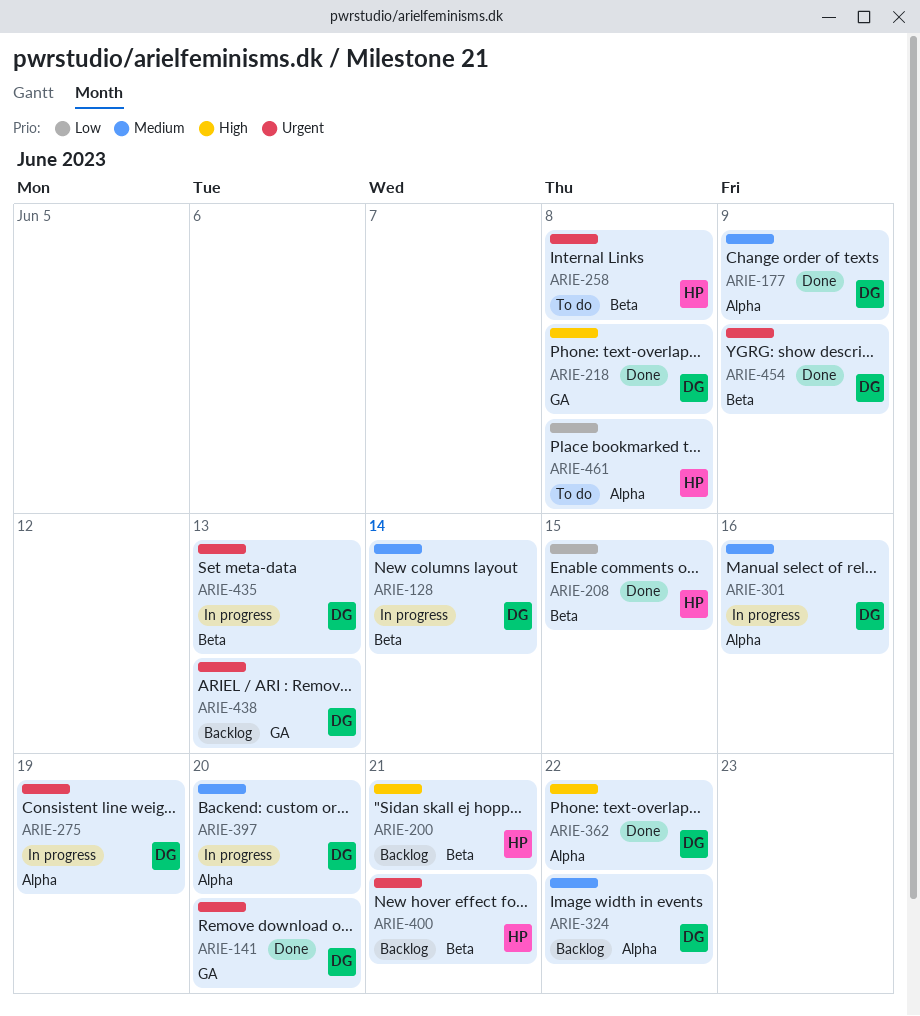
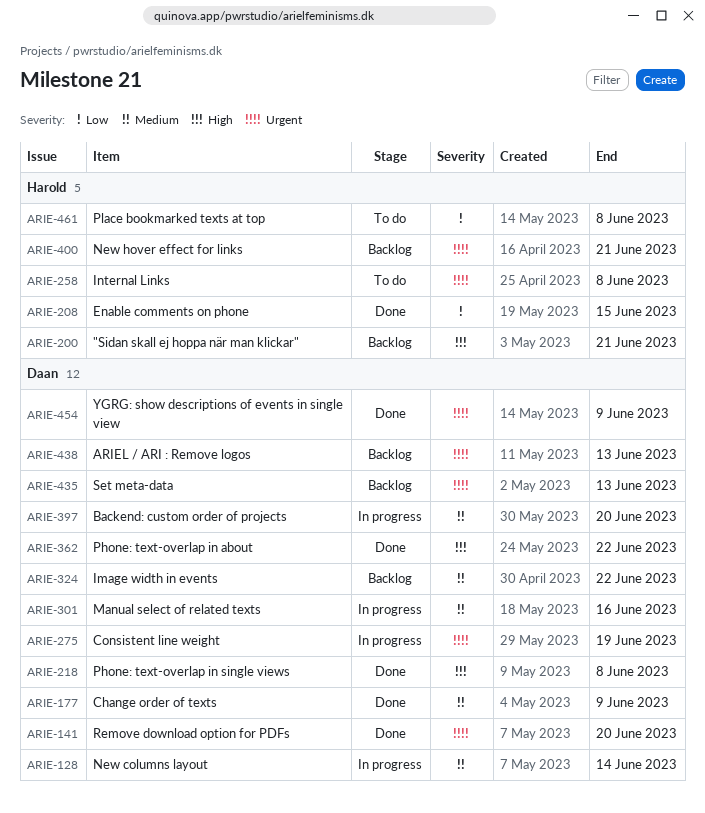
ARIE-435, status: In progress -> Backlog

